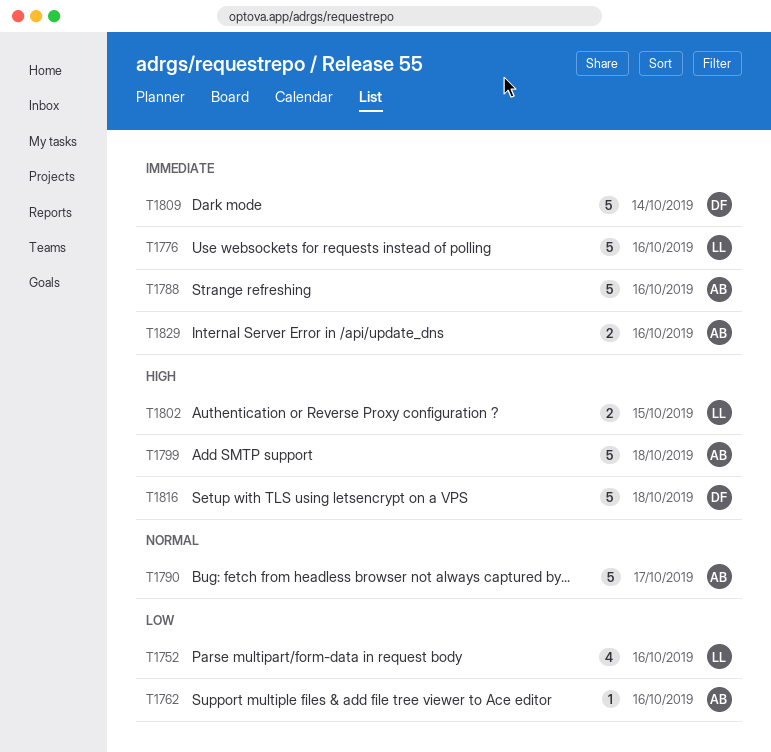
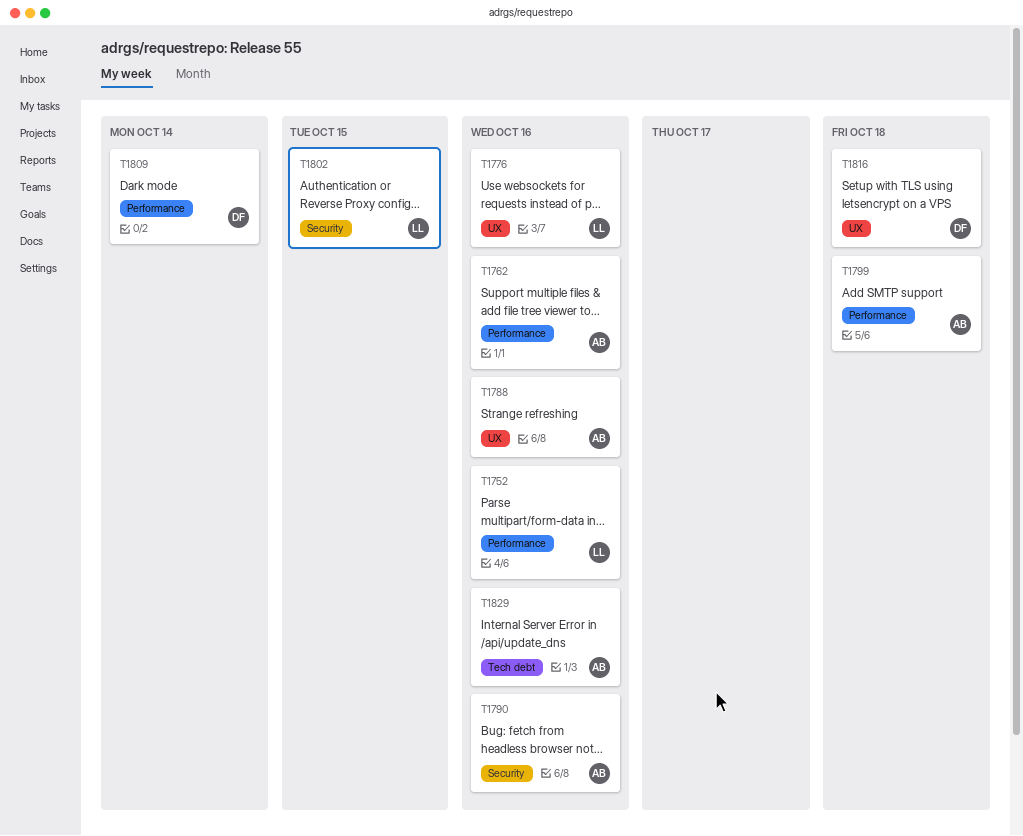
T1790, due: Oct 17 -> Oct 16

